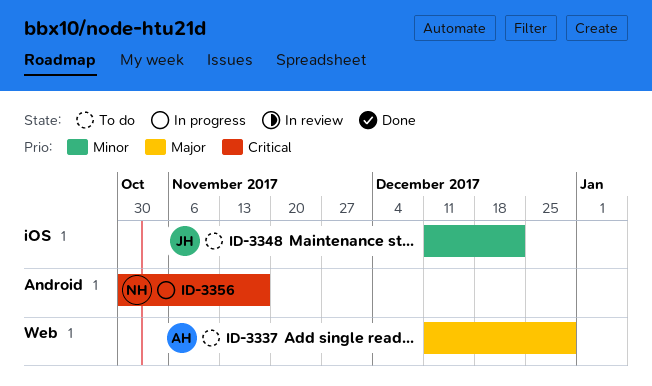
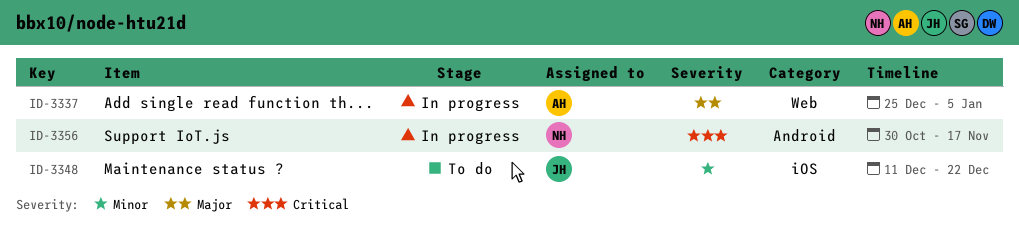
ID-3337, status: To do -> In progress
ID-3337, start: Dec 11 -> Dec 25
ID-3337, due: Dec 29 -> Jan 5

